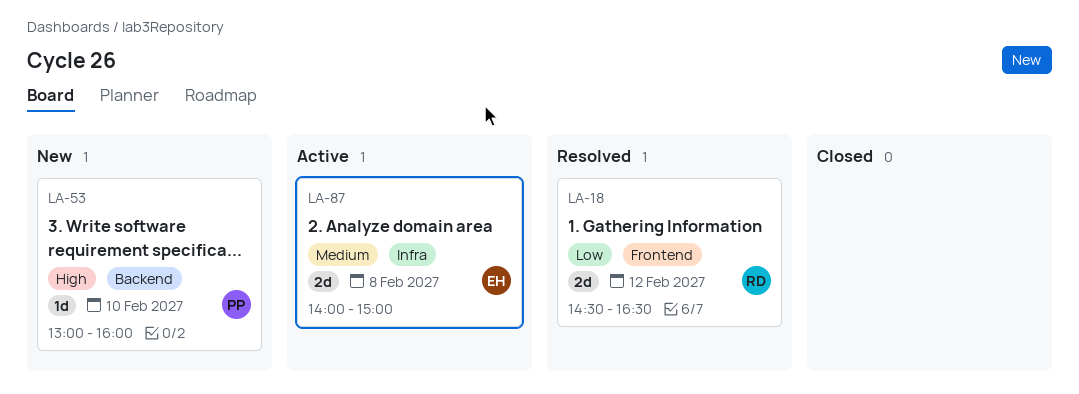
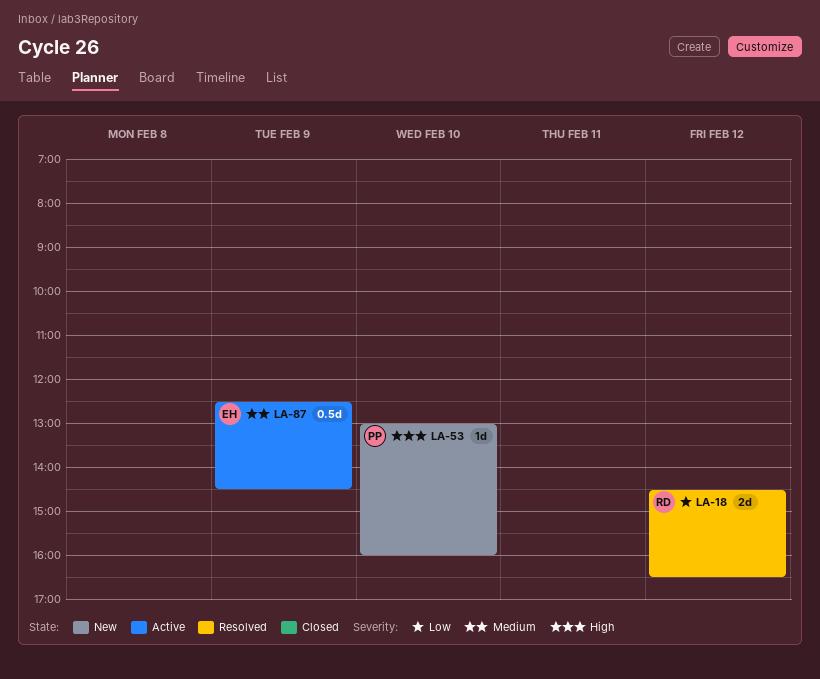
LA-87, estimate: 2d -> 0.5d
LA-87, day: Feb 8 -> Feb 9
LA-87, begins: 14:00 -> 12:30
LA-87, ends: 15:00 -> 14:30

